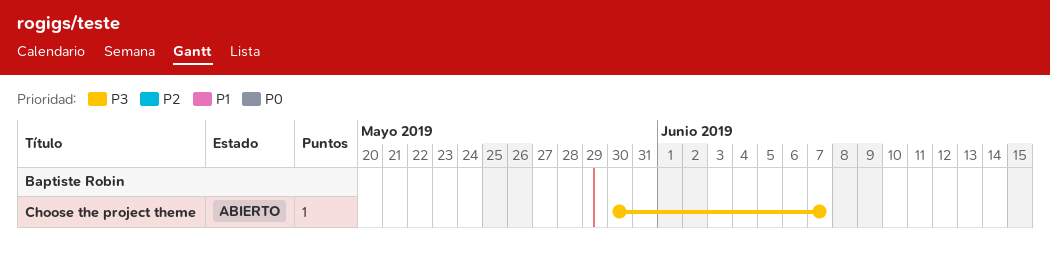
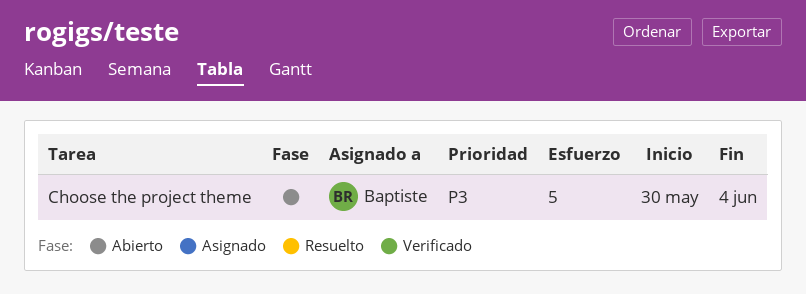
Choose the project theme, estimate: 1 -> 5
Choose the project theme, due: Jun 7 -> Jun 4

